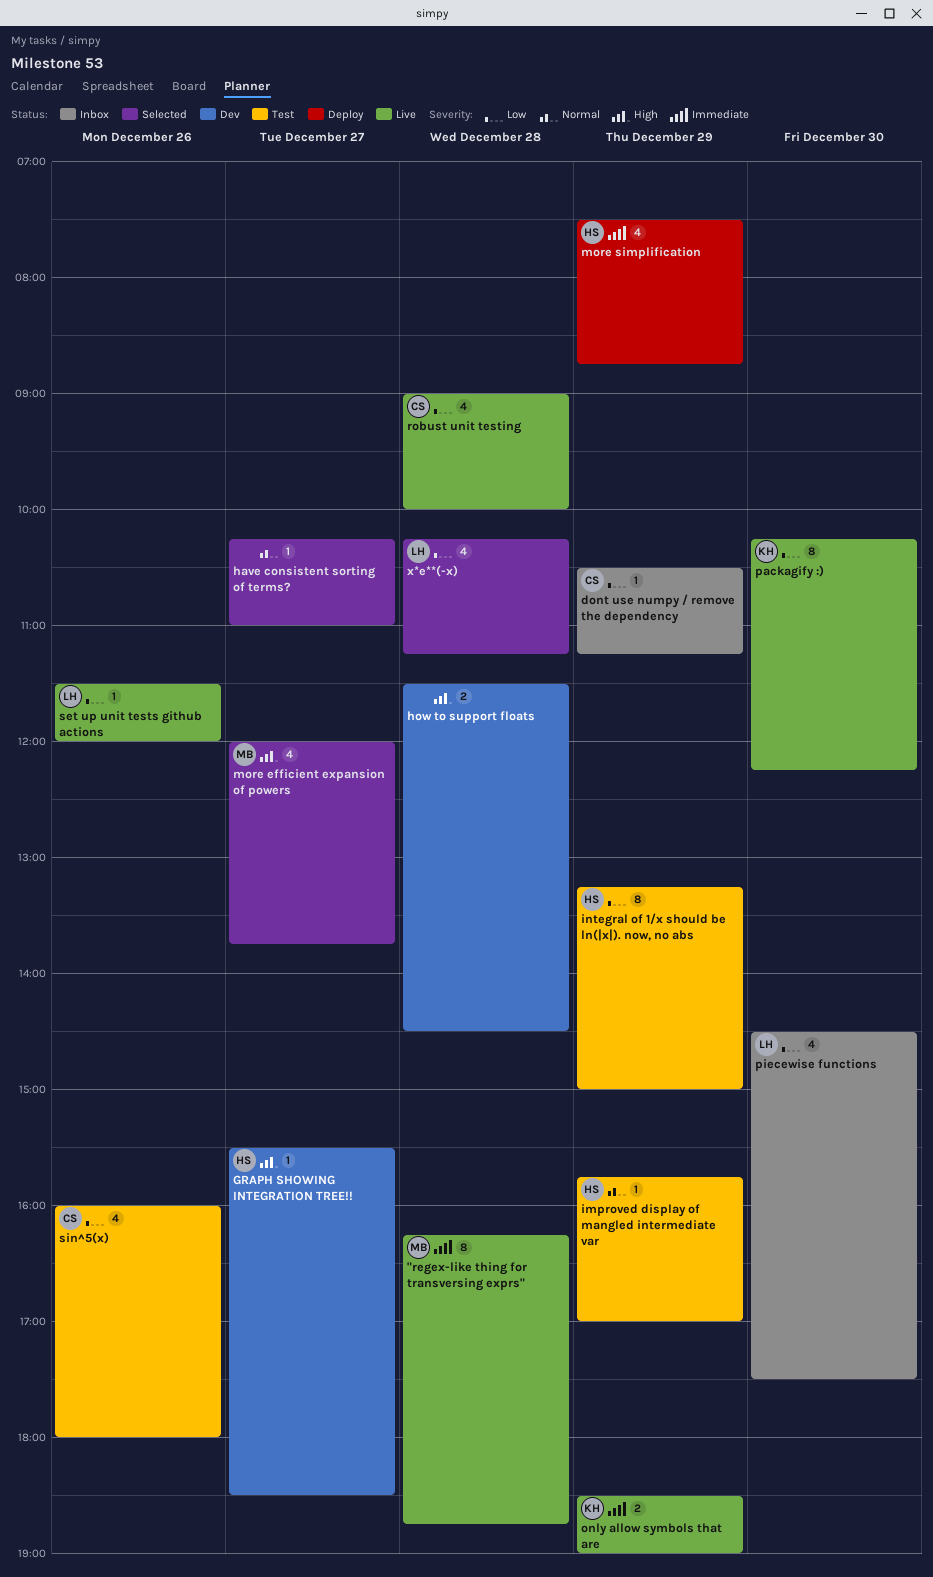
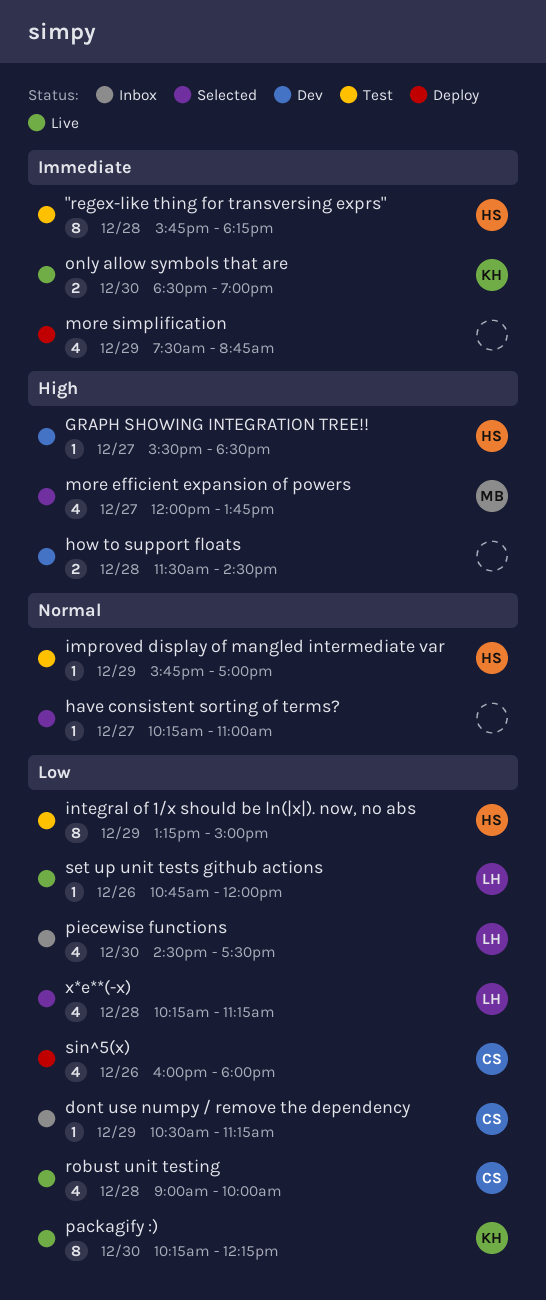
"regex-like thing for transversing exprs", status: Live -> Test
"regex-like thing for transversing exprs", owner: MB -> HS
"regex-like thing for transversing exprs", begins: 16:15 -> 15:45
"regex-like thing for transversing exprs", ends: 18:45 -> 18:15
more simplification, owner: HS -> none
only allow symbols that are, day: Dec 29 -> Dec 30
set up unit tests github actions, begins: 11:30 -> 10:45
sin^5(x), status: Test -> Deploy

